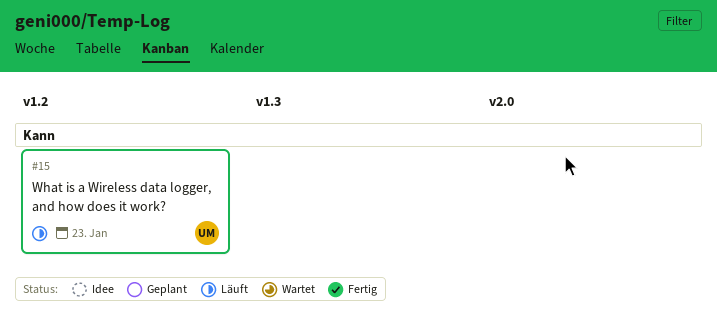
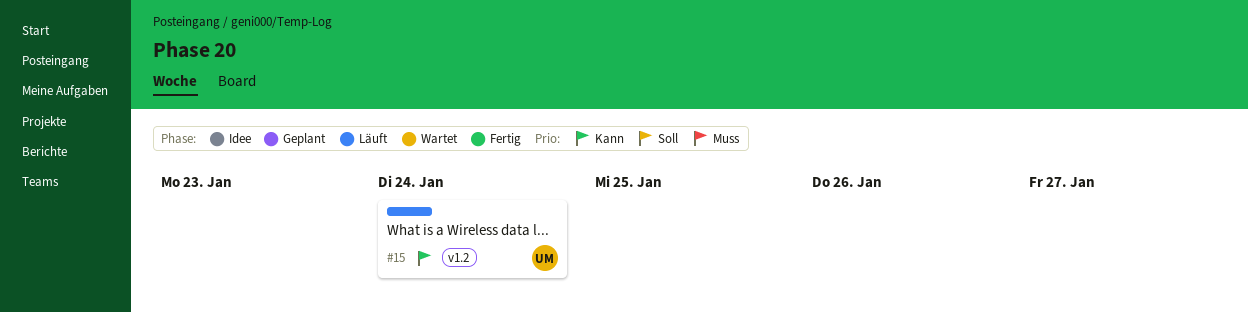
#15, due: Jan 23 -> Jan 24

